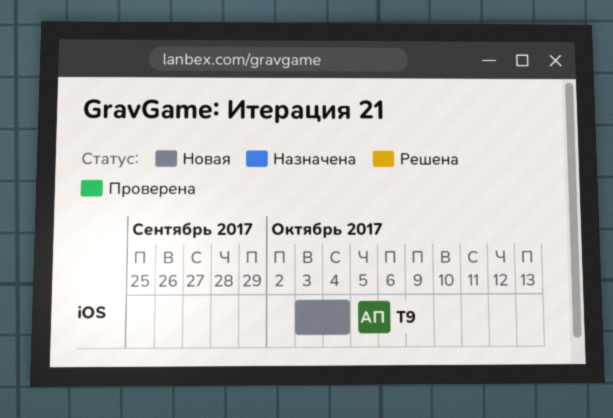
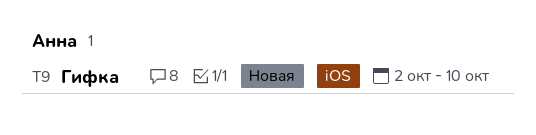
T9, start: Oct 3 -> Oct 2
T9, due: Oct 4 -> Oct 10

